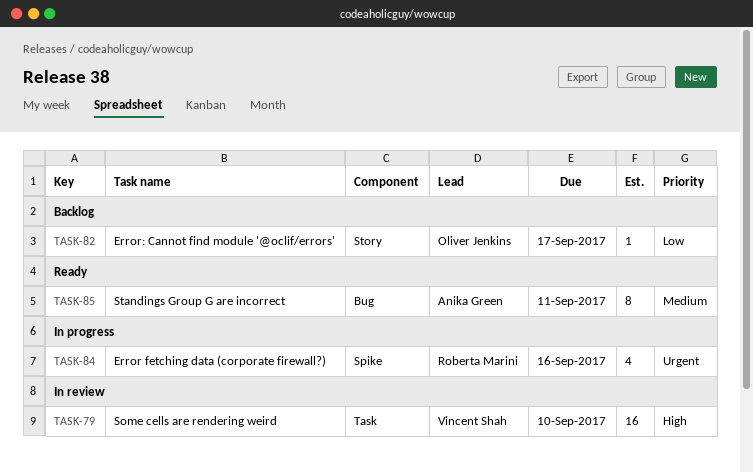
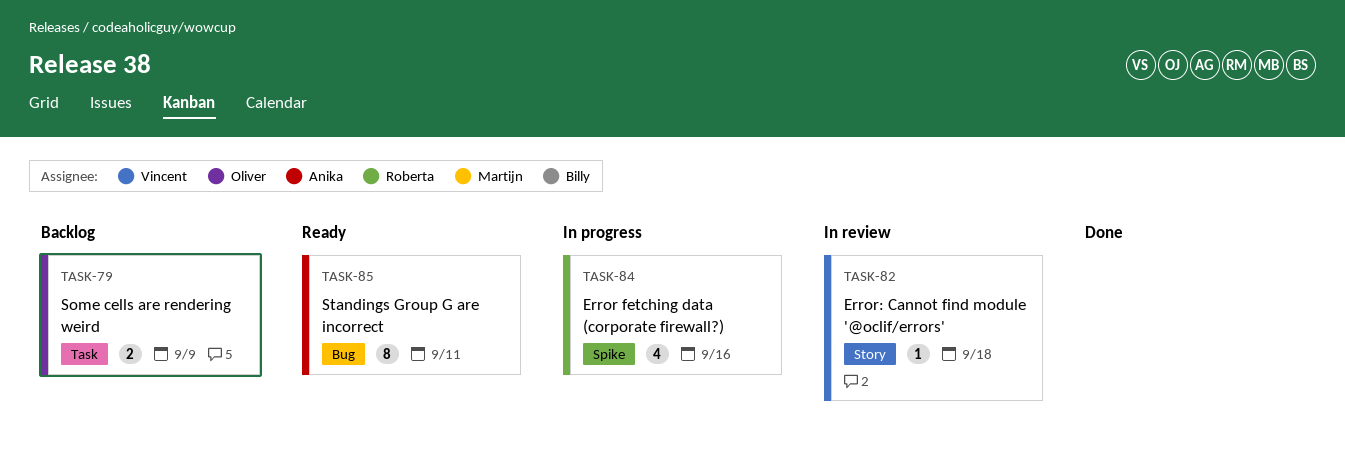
TASK-79, status: In review -> Backlog
TASK-79, owner: Vincent Shah -> Oliver Jenkins
TASK-79, estimate: 16 -> 2
TASK-79, due: Sep 10 -> Sep 9
TASK-82, status: Backlog -> In review
TASK-82, owner: Oliver Jenkins -> Vincent Shah
TASK-82, due: Sep 17 -> Sep 18

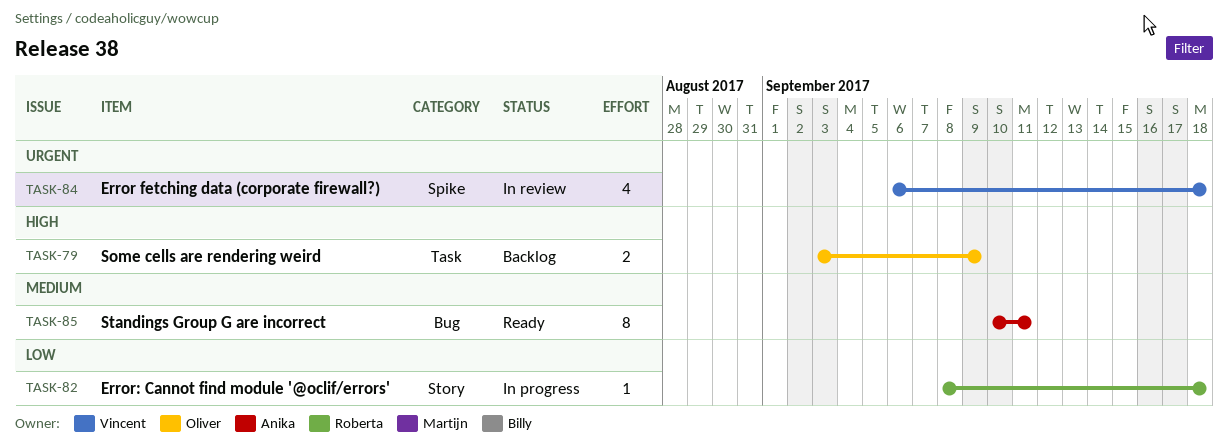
TASK-82, status: In review -> In progress
TASK-82, owner: Vincent -> Roberta
TASK-84, status: In progress -> In review
TASK-84, owner: Roberta -> Vincent
TASK-84, due: Sep 16 -> Sep 18

